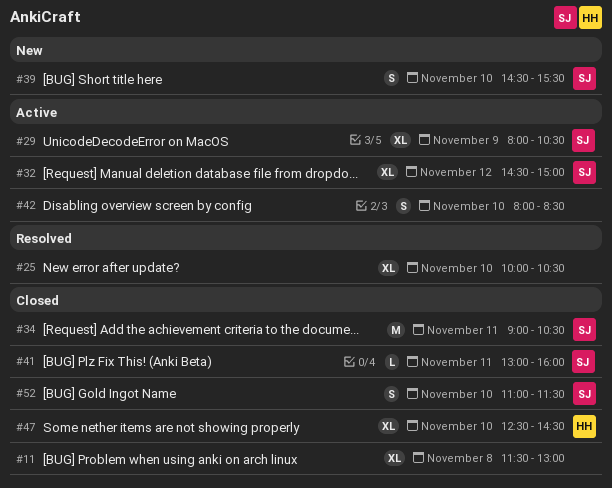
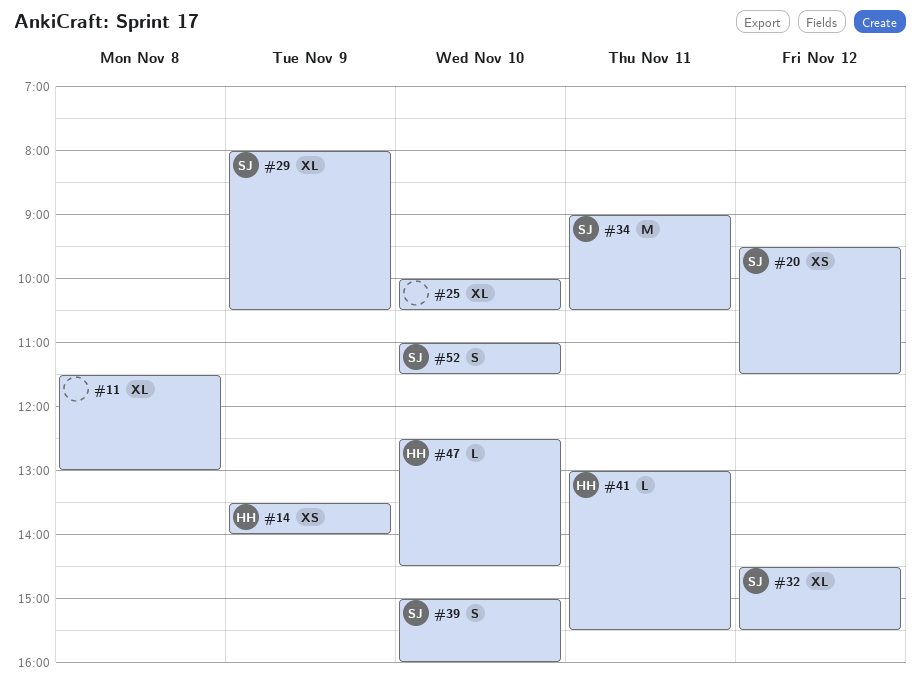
#14: none -> present
#20: none -> present
#32, ends: 15:00 -> 15:30
#39, begins: 14:30 -> 15:00
#39, ends: 15:30 -> 16:00
#41, owner: SJ -> HH
#41, ends: 16:00 -> 15:30
#42: present -> none
#47, estimate: XL -> L

